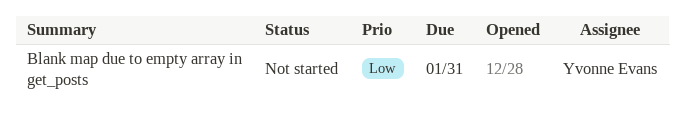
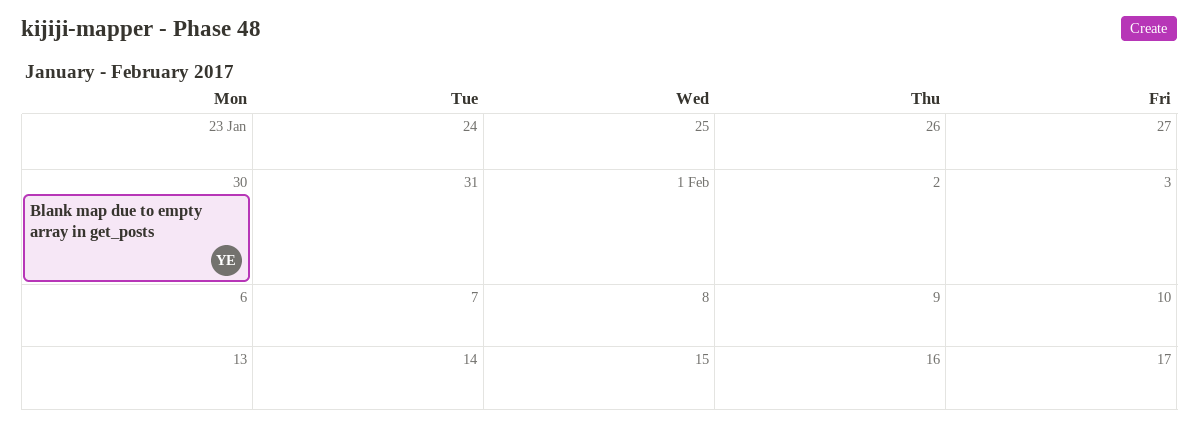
Blank map due to empty array in get_posts, due: Jan 31 -> Jan 30

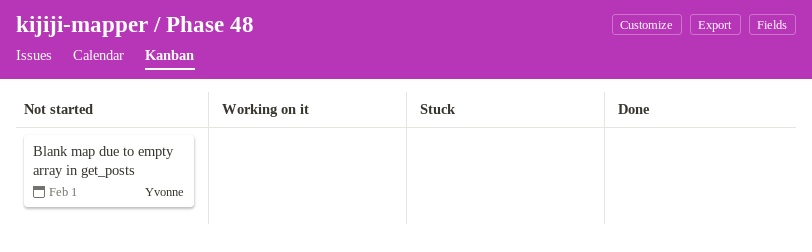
Blank map due to empty array in get_posts, due: Jan 30 -> Feb 1

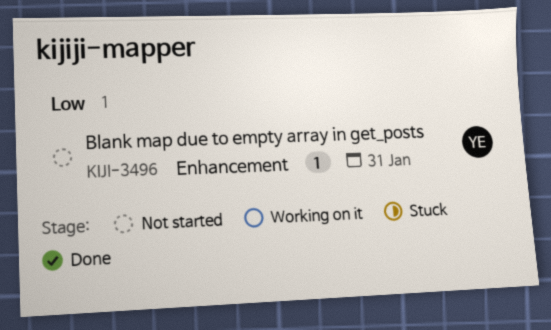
Blank map due to empty array in get_posts, due: Feb 1 -> Jan 31

